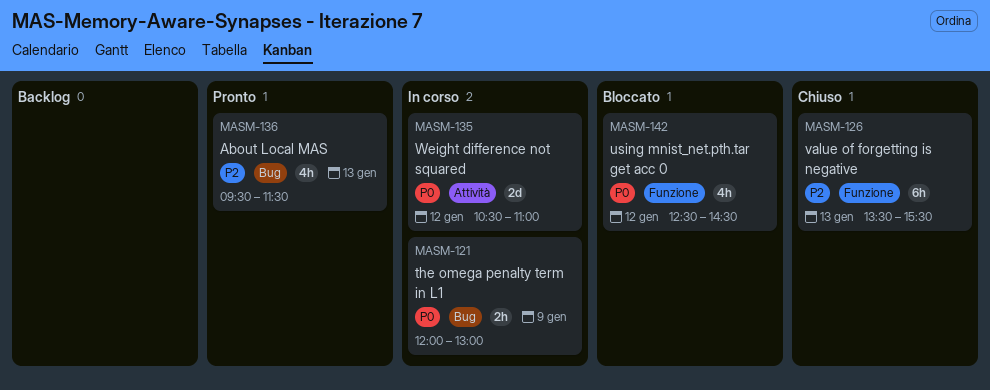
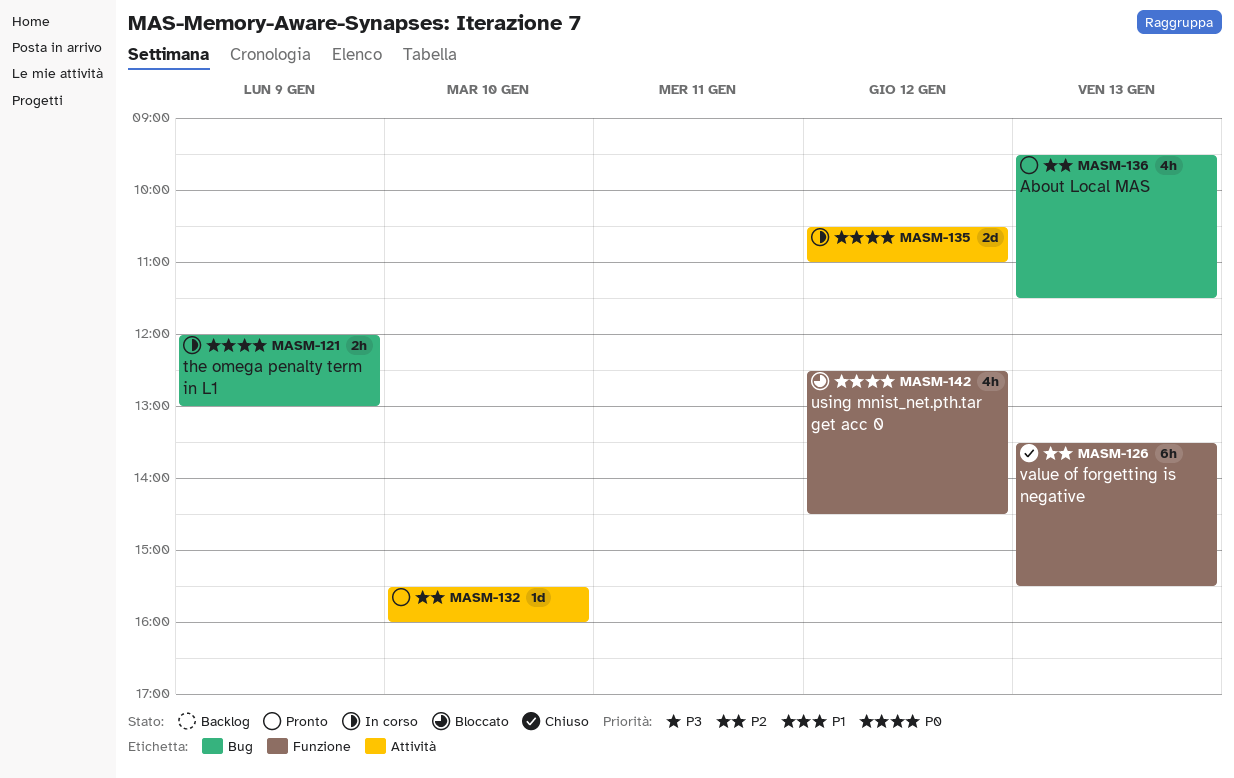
MASM-132: none -> present

